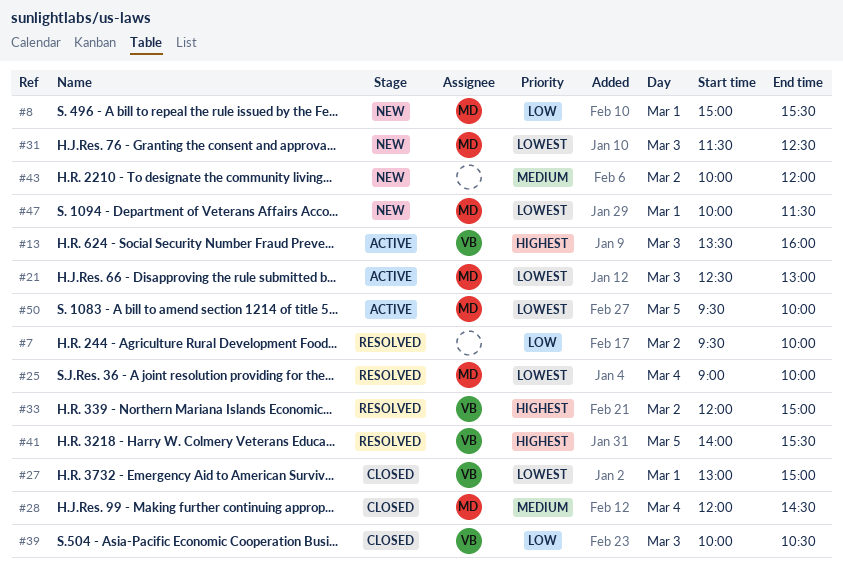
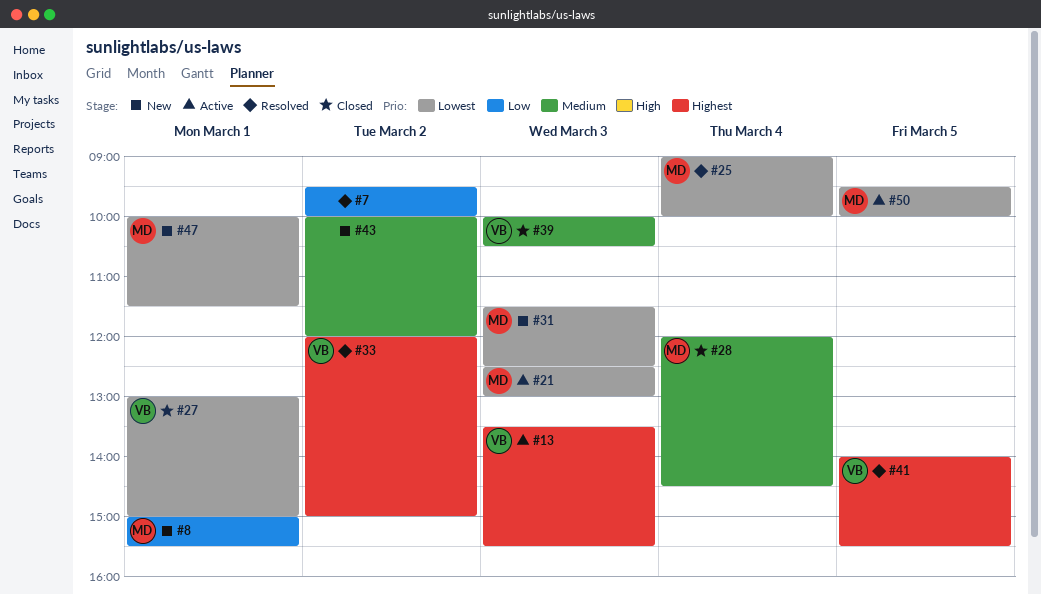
#13, ends: 16:00 -> 15:30
#39, priority: Low -> Medium

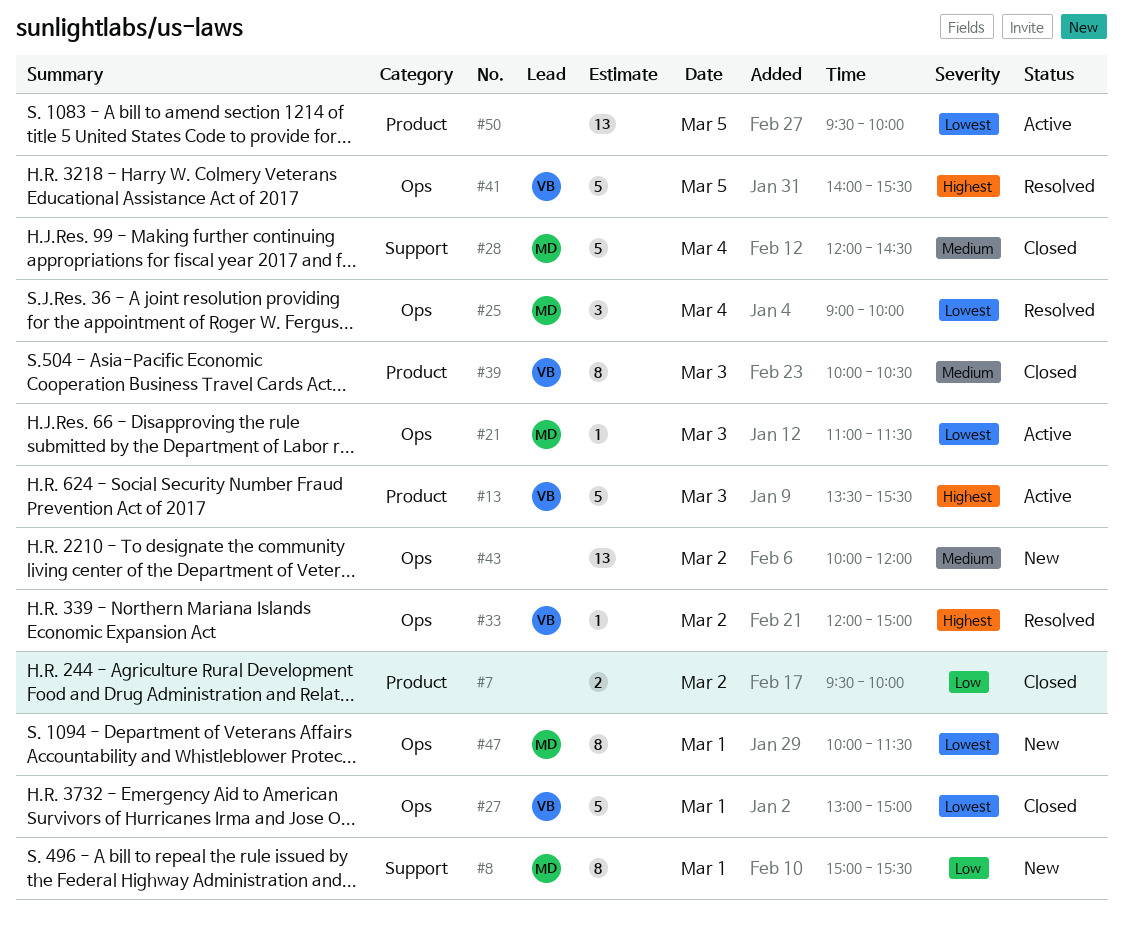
#7, status: Resolved -> Closed
#21, begins: 12:30 -> 11:00
#21, ends: 13:00 -> 11:30
#31: present -> none
#50, owner: MD -> none

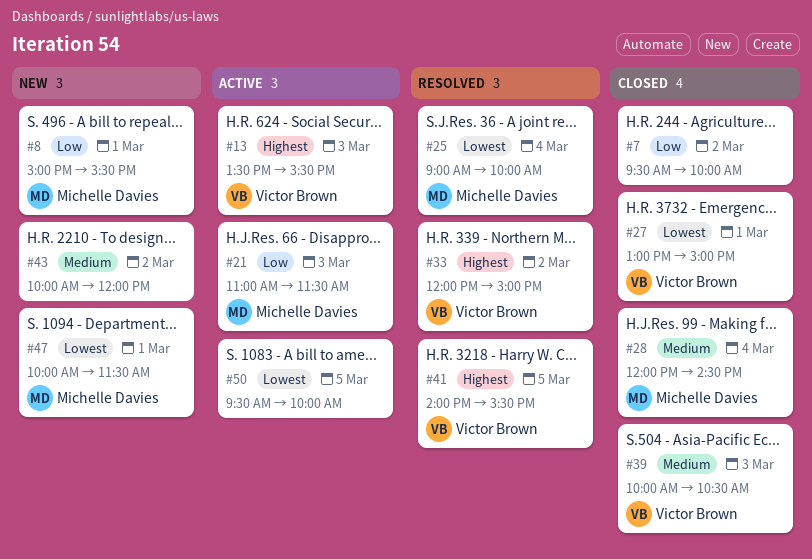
#21, priority: Lowest -> Low

